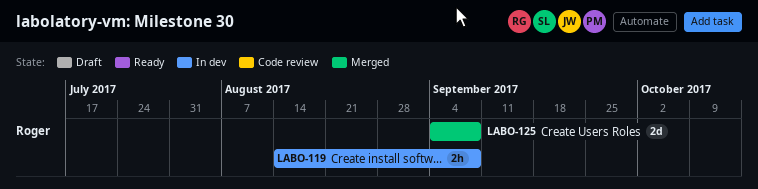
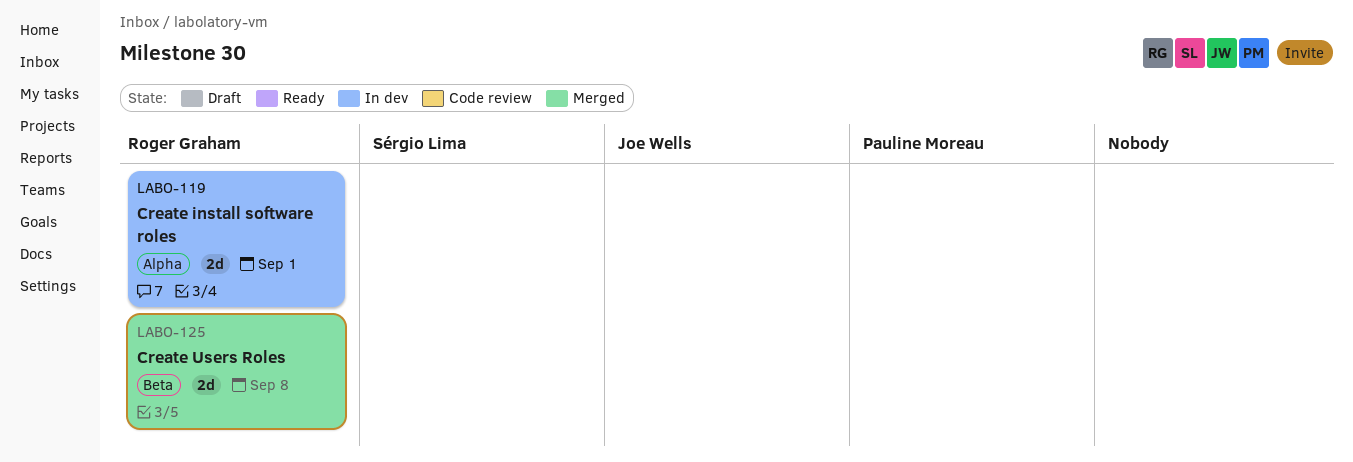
LABO-119, estimate: 2h -> 2d
LABO-119, due: Sep 8 -> Sep 1

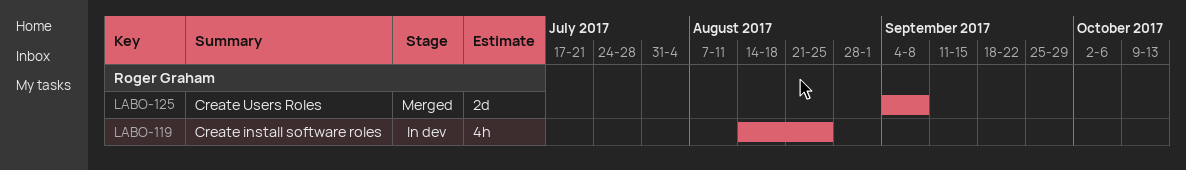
LABO-119, estimate: 2d -> 4h
LABO-119, due: Sep 1 -> Aug 25

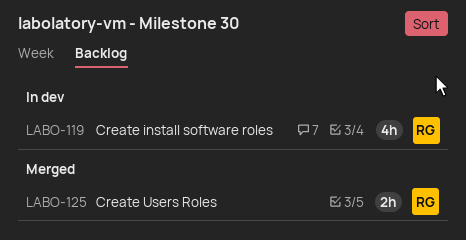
LABO-125, estimate: 2d -> 2h

